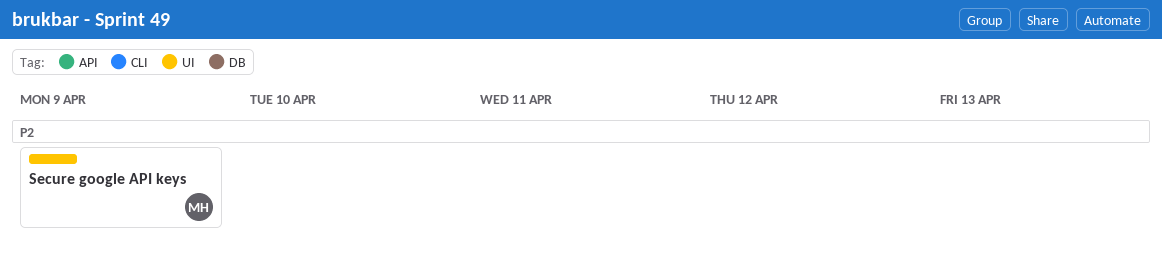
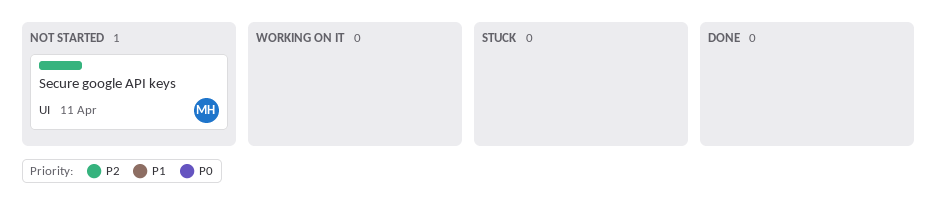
Secure google API keys, due: Apr 9 -> Apr 11

